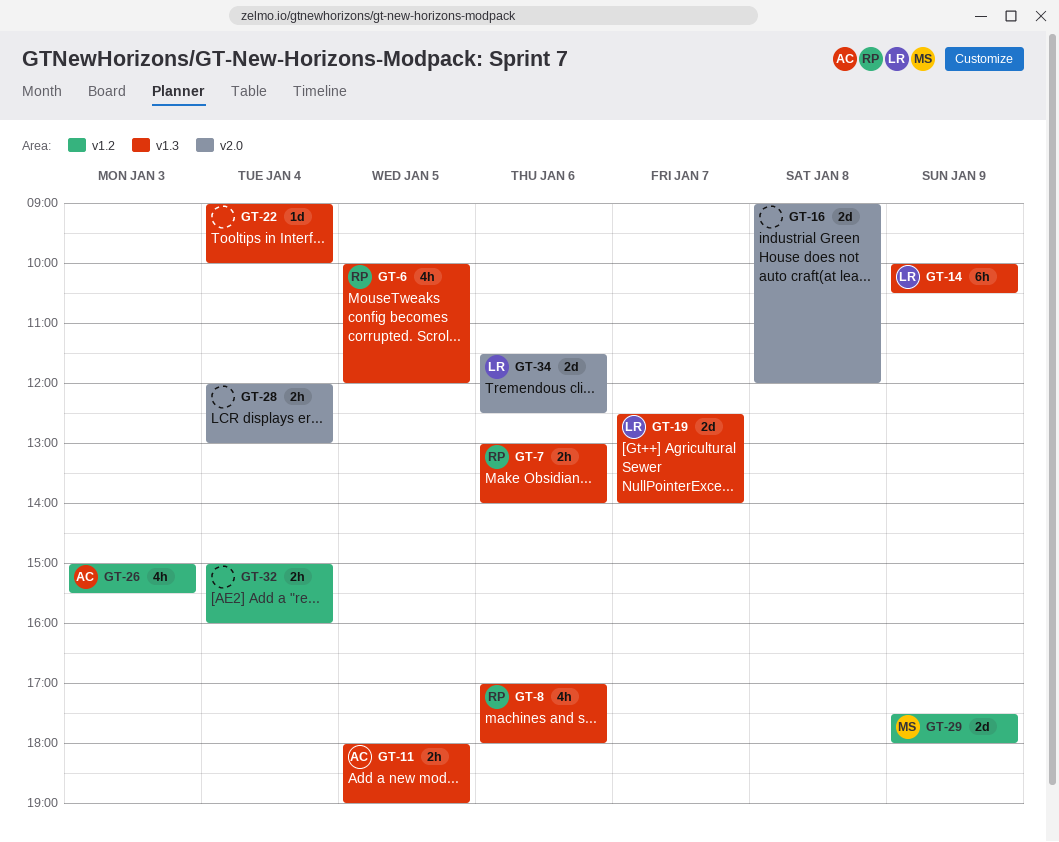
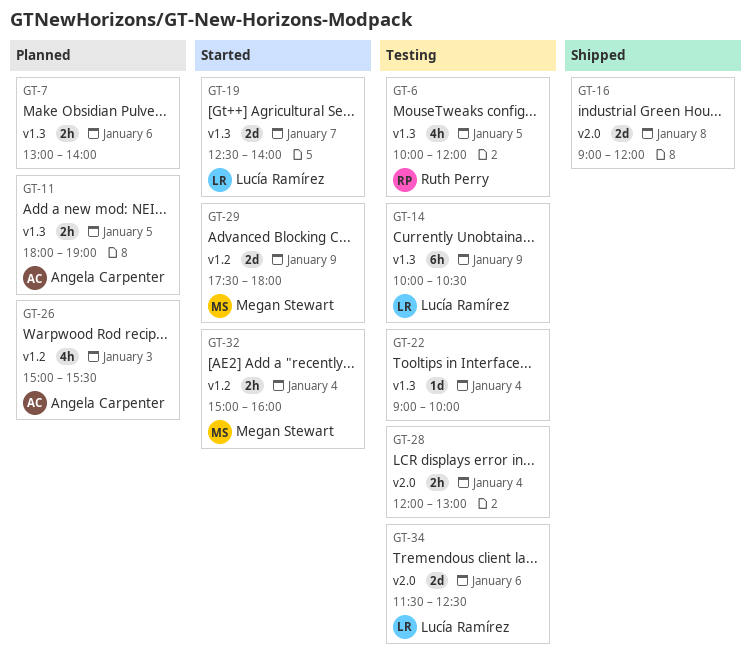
GT-7, owner: Ruth Perry -> none
GT-8: present -> none
GT-32, owner: none -> Megan Stewart

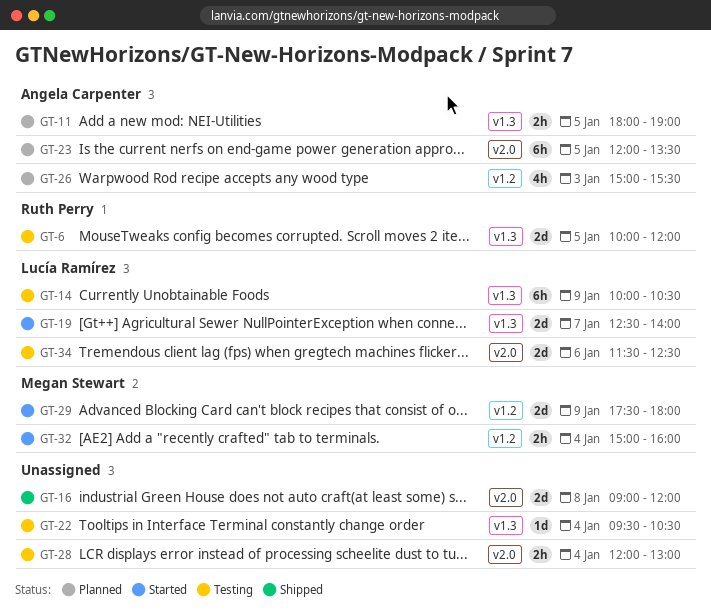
GT-6, estimate: 4h -> 2d
GT-7: present -> none
GT-22, begins: 09:00 -> 09:30
GT-22, ends: 10:00 -> 10:30
GT-23: none -> present

